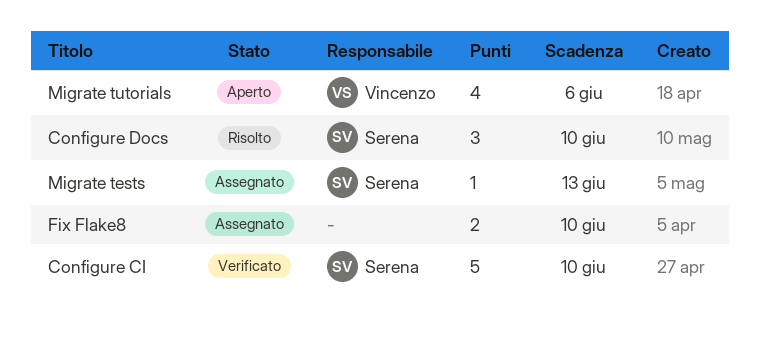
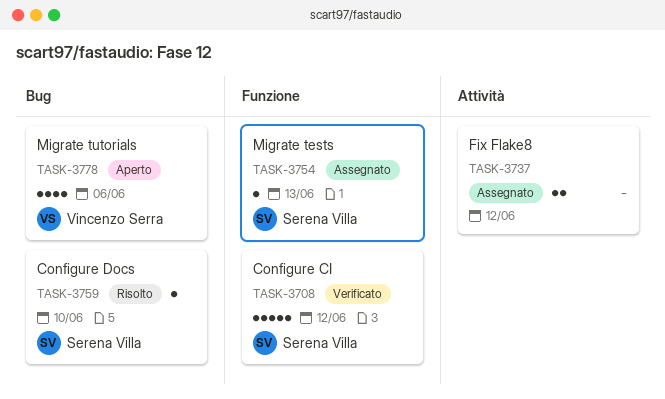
Configure CI, due: Jun 10 -> Jun 12
Configure Docs, estimate: 3 -> 1
Fix Flake8, due: Jun 10 -> Jun 12

